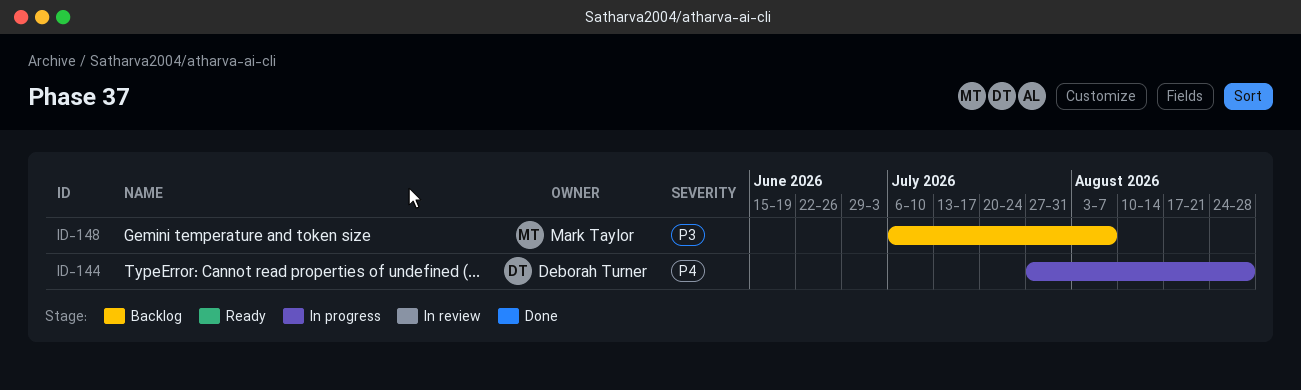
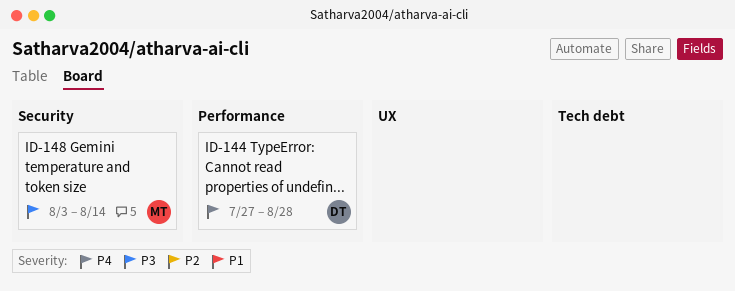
ID-148, start: Jul 6 -> Aug 3
ID-148, due: Aug 7 -> Aug 14

